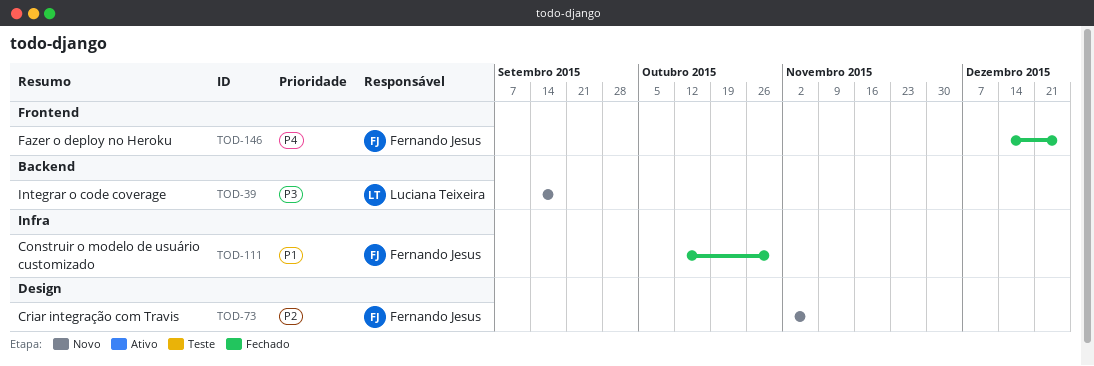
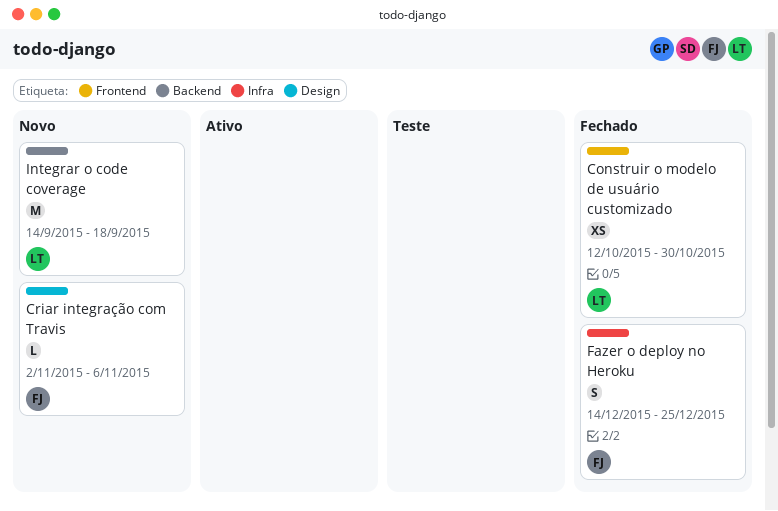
Construir o modelo de usuário customizado, owner: Fernando Jesus -> Luciana Teixeira
Construir o modelo de usuário customizado, label: Infra -> Frontend
Fazer o deploy no Heroku, label: Frontend -> Infra

